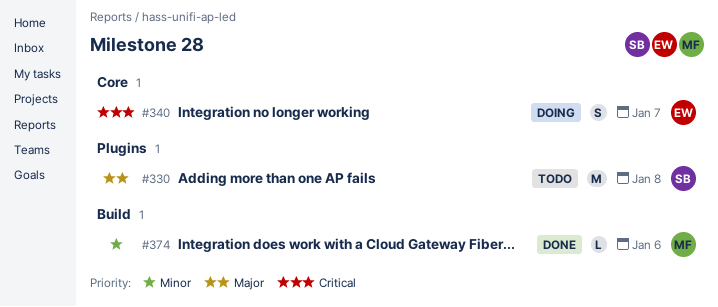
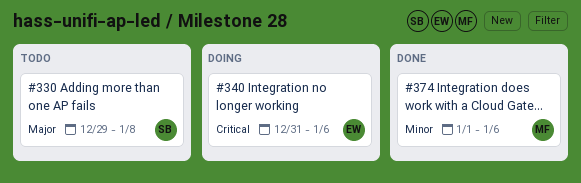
#340, due: Jan 7 -> Jan 6

